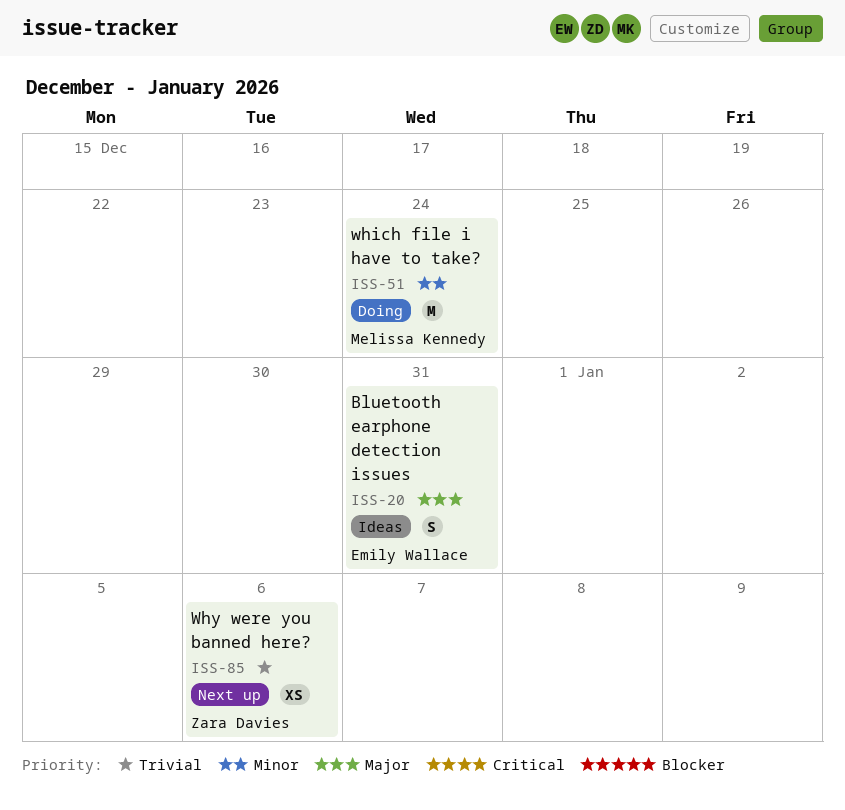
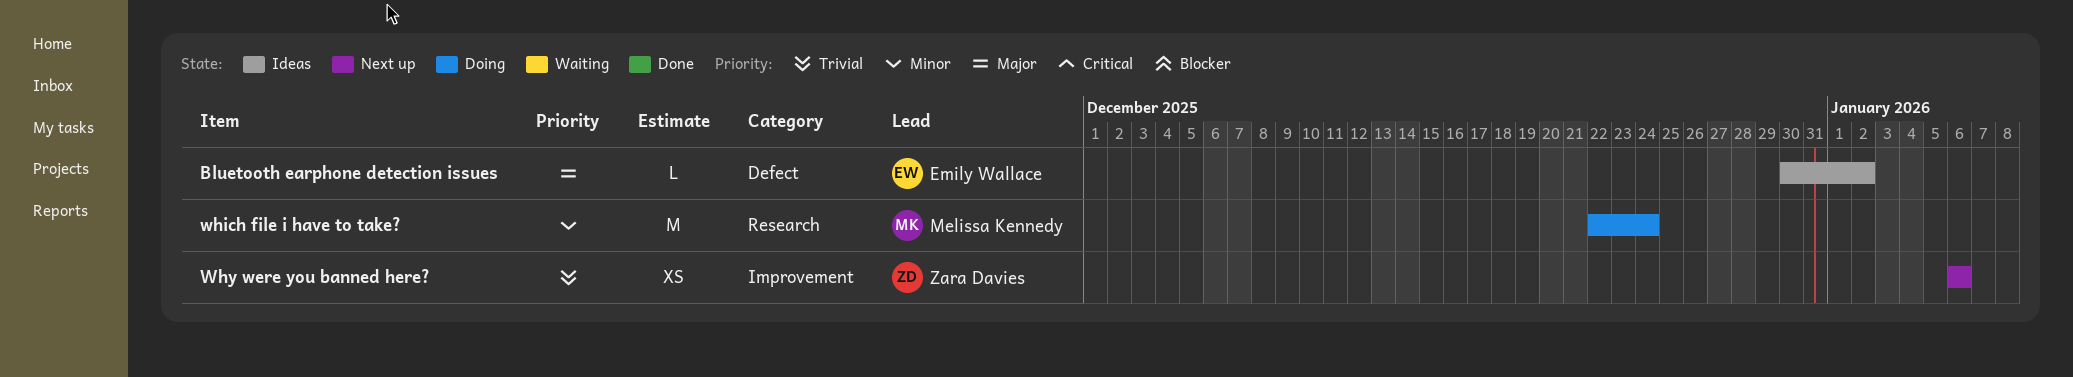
Bluetooth earphone detection issues, estimate: S -> L
Bluetooth earphone detection issues, due: Dec 31 -> Jan 2

